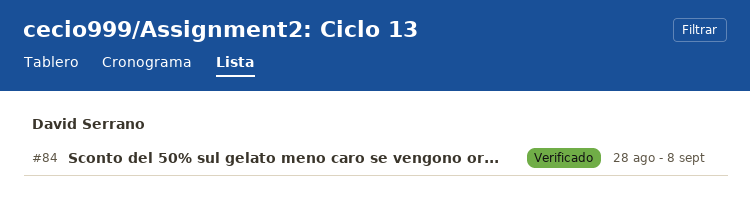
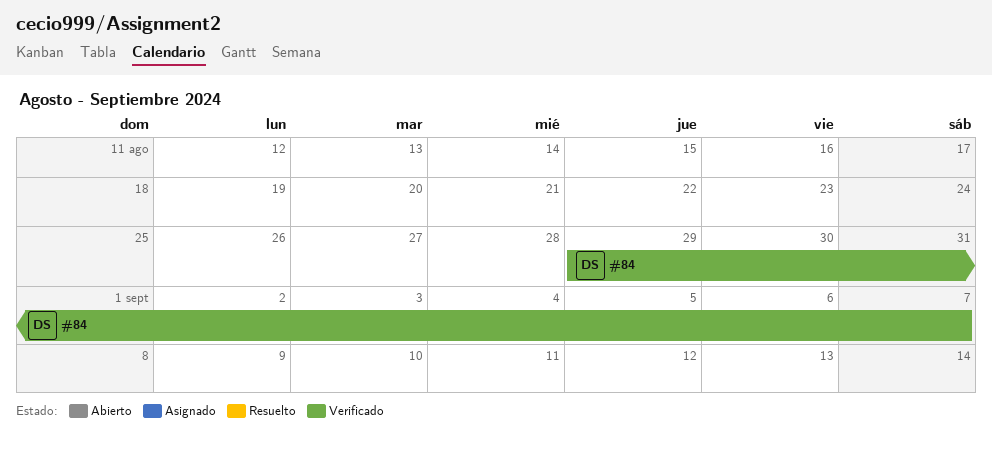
#84, start: Aug 28 -> Aug 29
#84, due: Sep 8 -> Sep 7

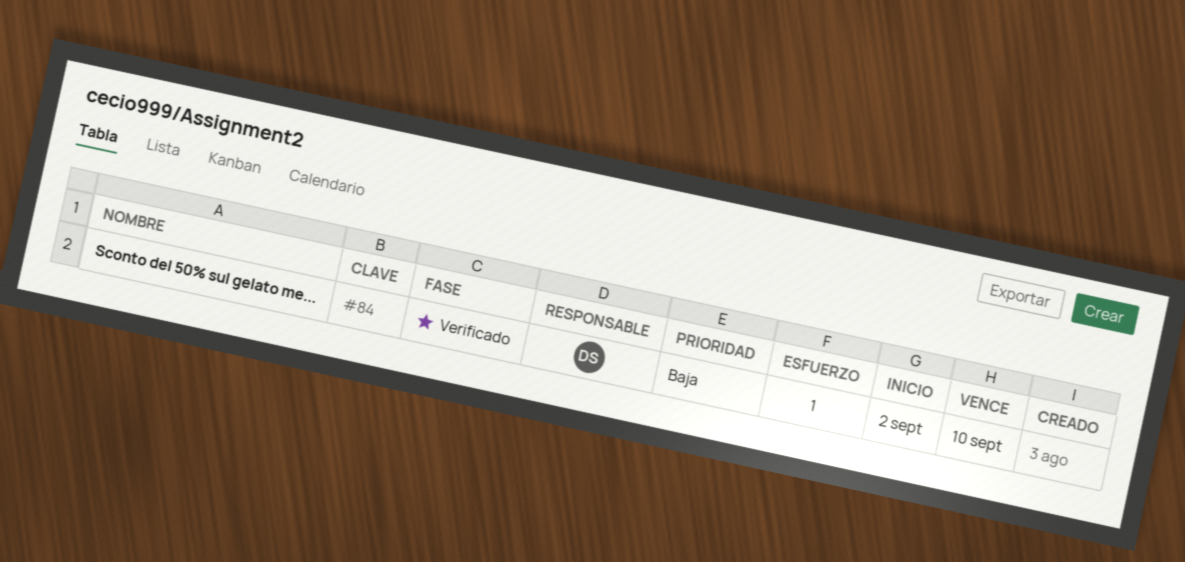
#84, start: Aug 29 -> Sep 2
#84, due: Sep 7 -> Sep 10

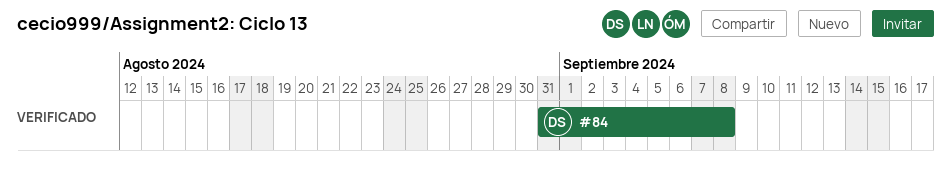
#84, start: Sep 2 -> Aug 31
#84, due: Sep 10 -> Sep 8

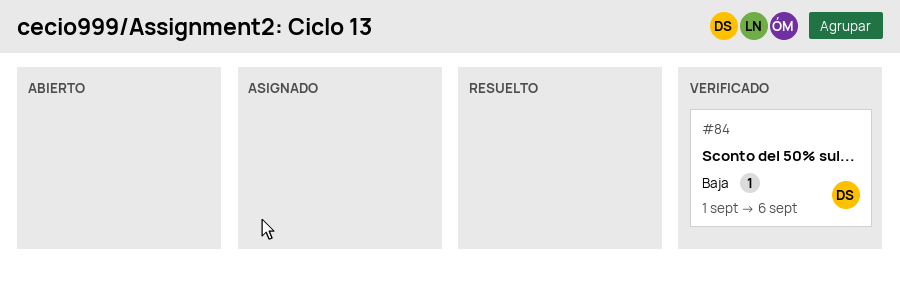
#84, start: Aug 31 -> Sep 1
#84, due: Sep 8 -> Sep 6

